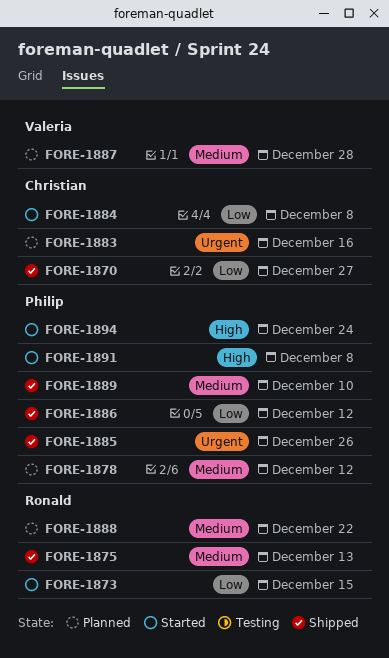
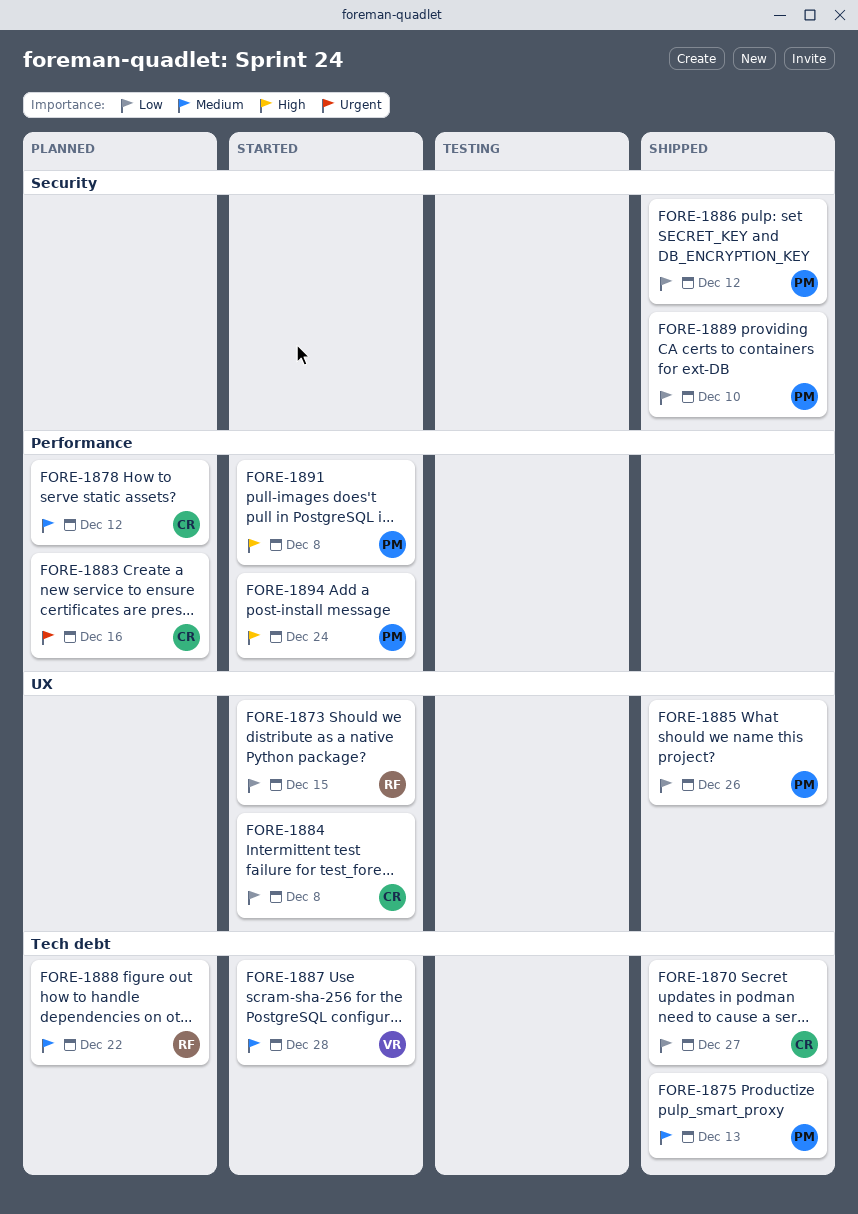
FORE-1875, owner: Ronald -> Philip
FORE-1878, owner: Philip -> Christian
FORE-1885, priority: Urgent -> Low
FORE-1887, status: Planned -> Started
FORE-1889, priority: Medium -> Low

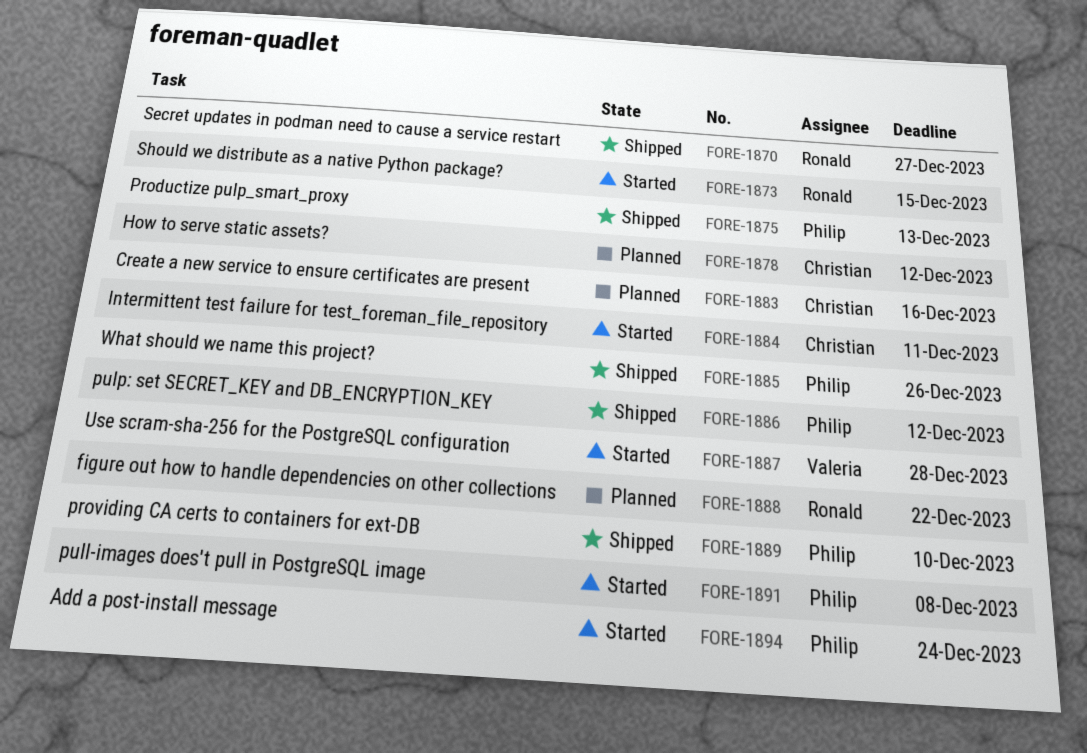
FORE-1870, owner: Christian -> Ronald
FORE-1884, due: Dec 8 -> Dec 11

